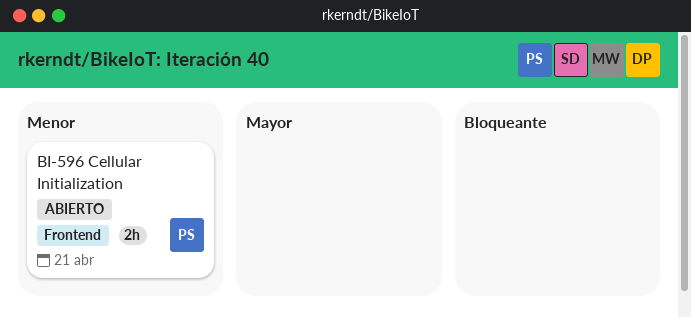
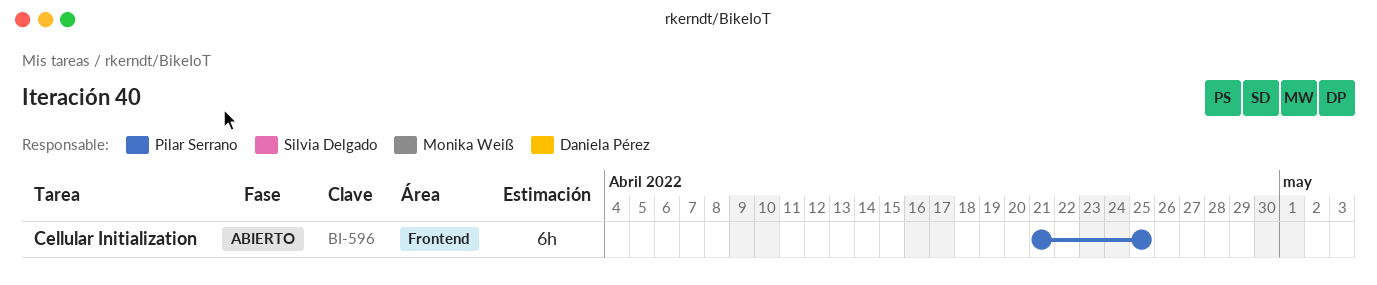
BI-596, estimate: 2h -> 6h
BI-596, due: Apr 21 -> Apr 25

